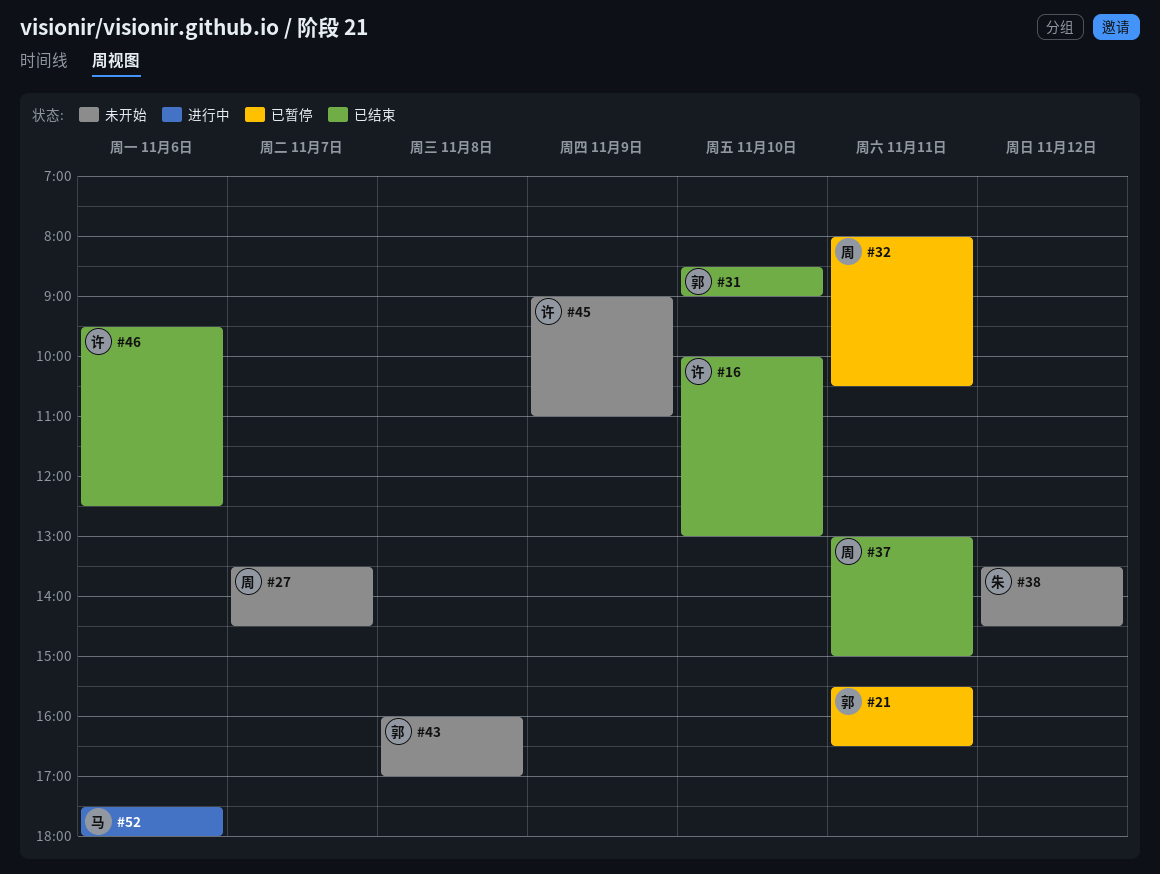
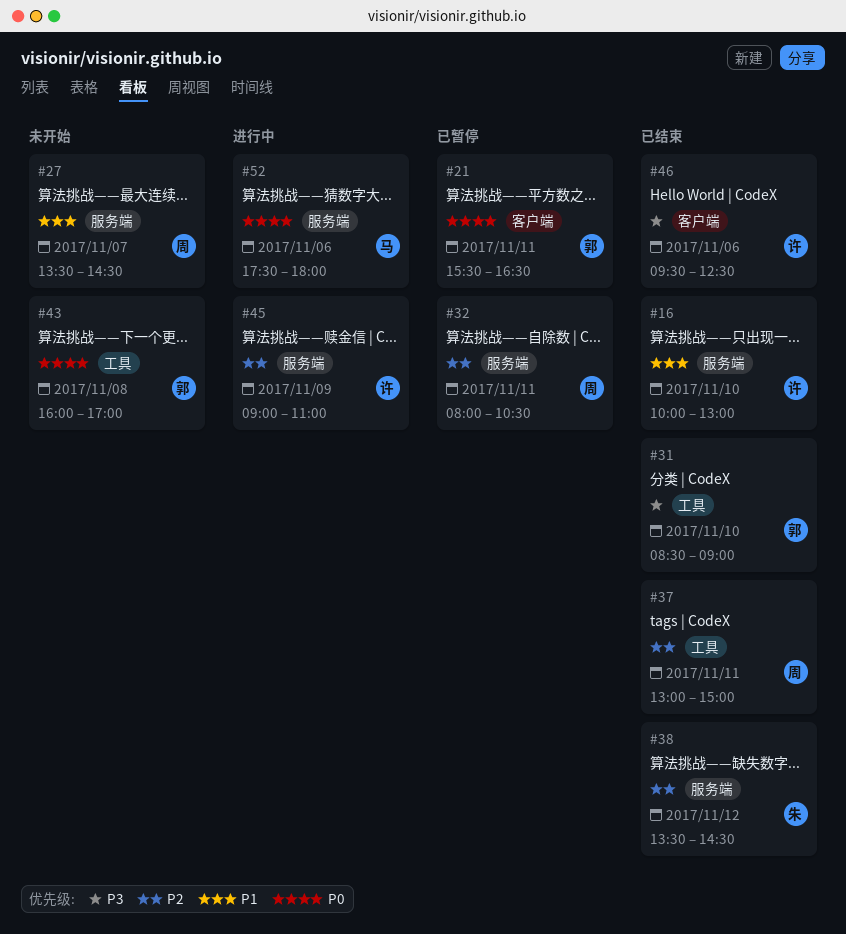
#38, status: 未开始 -> 已结束
#45, status: 未开始 -> 进行中

